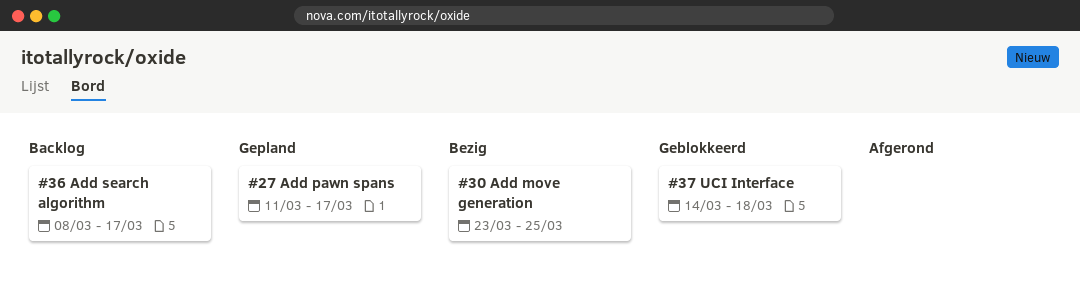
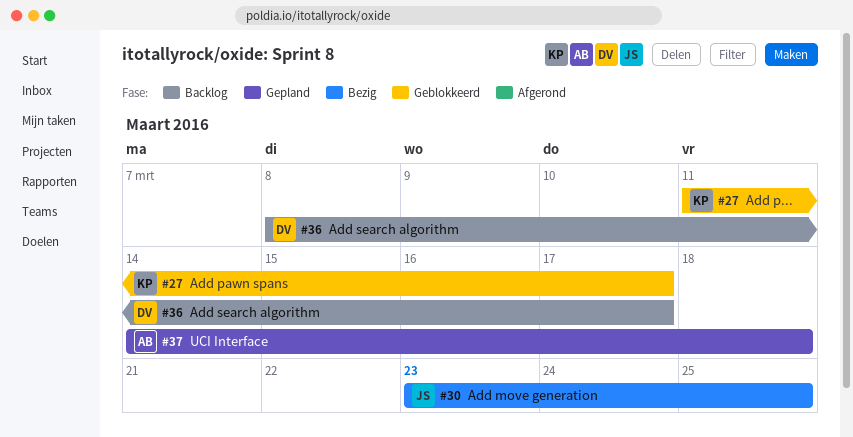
#27, status: Gepland -> Geblokkeerd
#37, status: Geblokkeerd -> Gepland

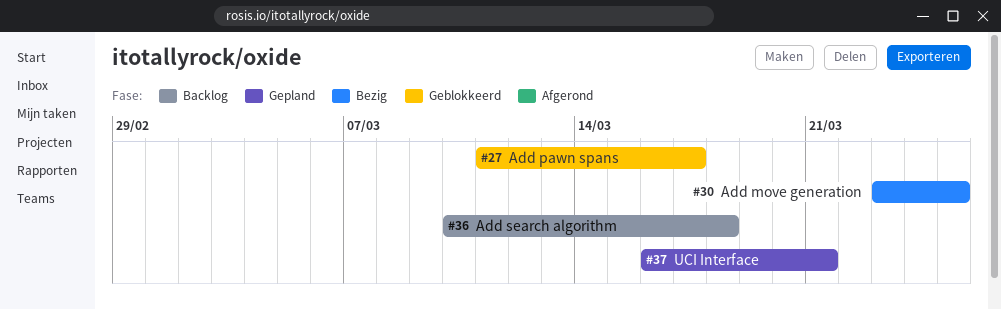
#36, start: Mar 8 -> Mar 10
#36, due: Mar 17 -> Mar 18
#37, start: Mar 14 -> Mar 16
#37, due: Mar 18 -> Mar 21

